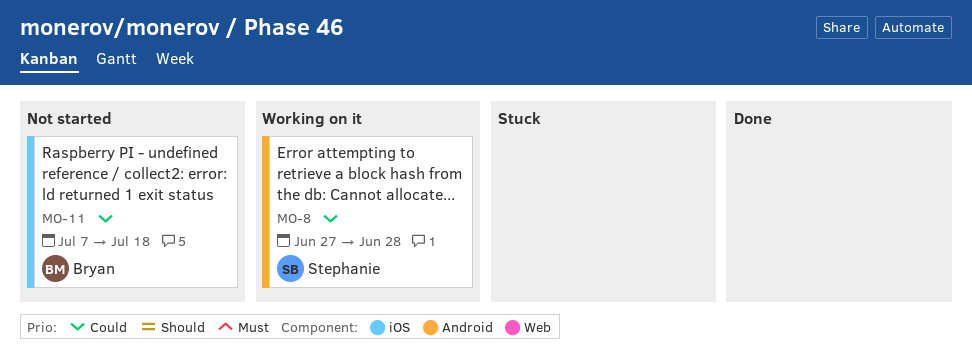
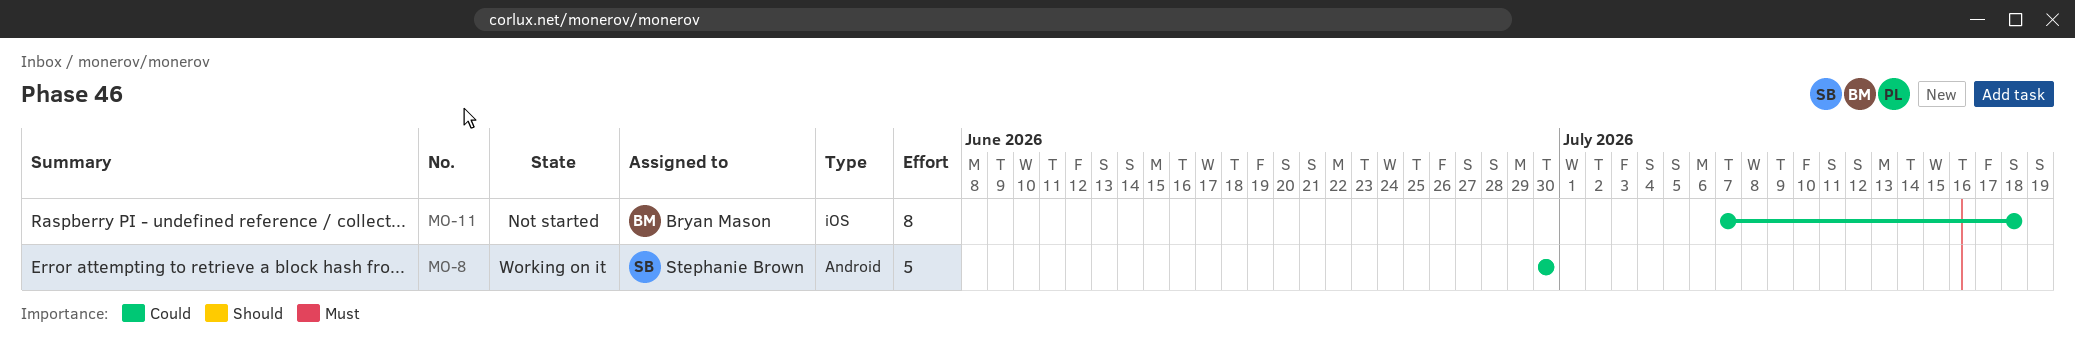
MO-8, start: Jun 27 -> Jun 30
MO-8, due: Jun 28 -> Jun 30

